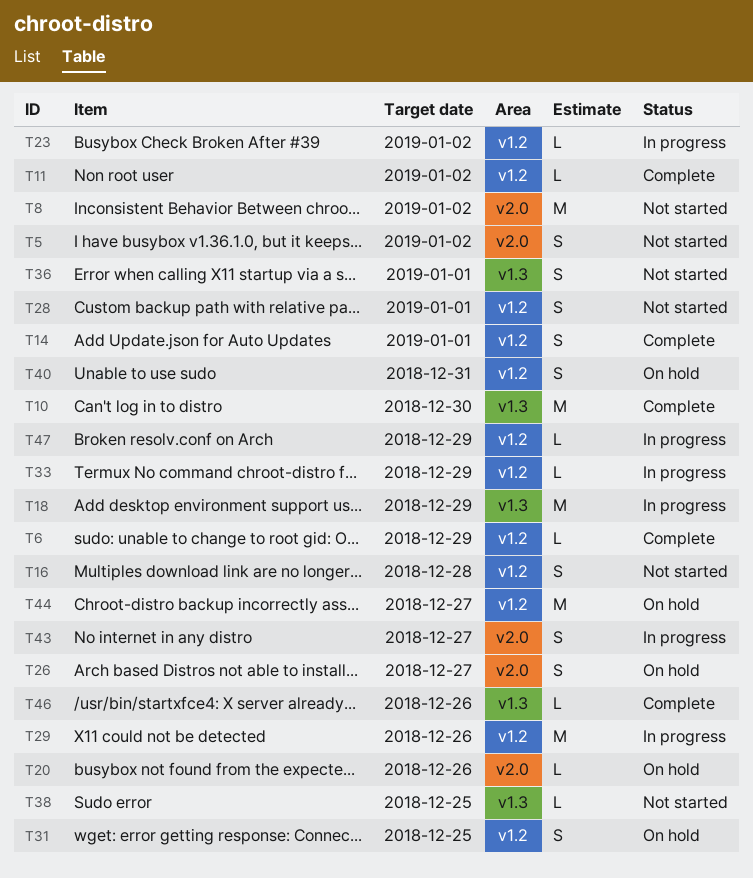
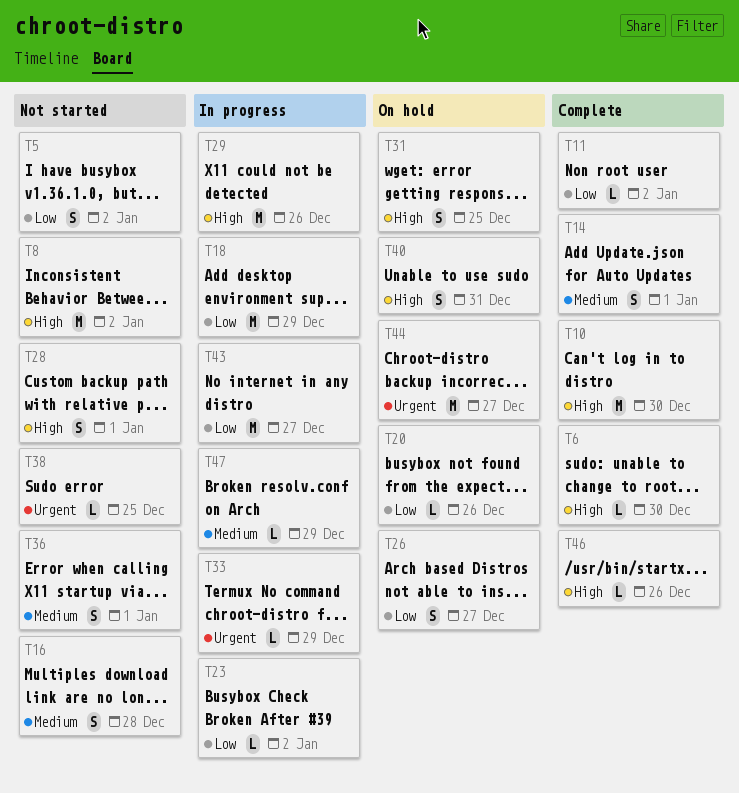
T6, due: Dec 29 -> Dec 30
T43, estimate: S -> M

